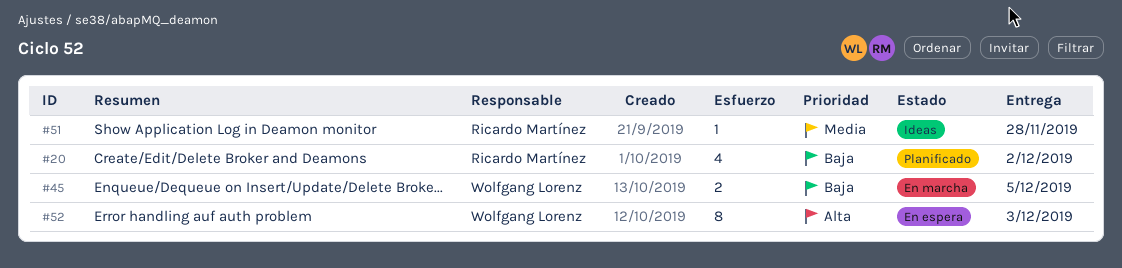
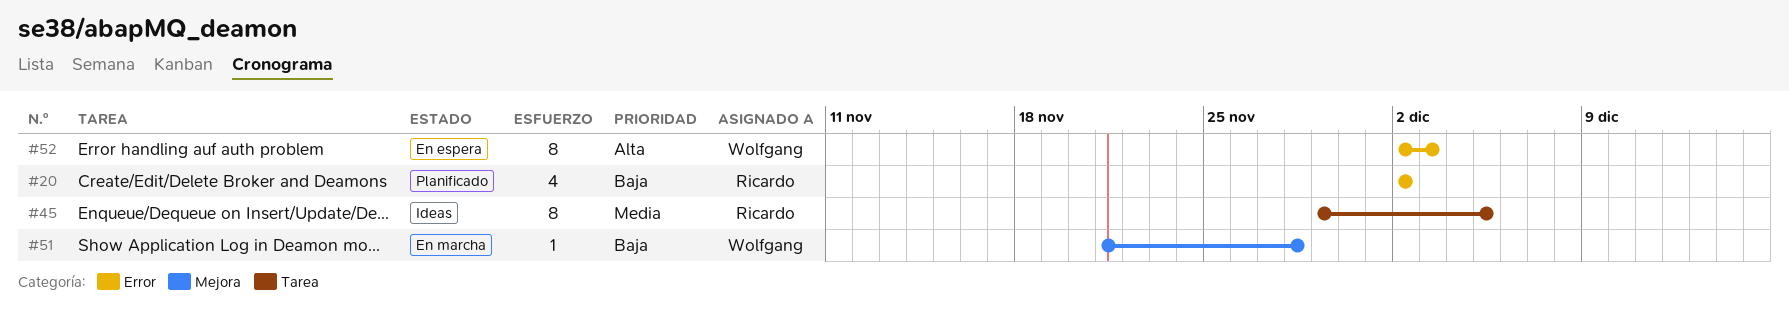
#45, status: En marcha -> Ideas
#45, owner: Wolfgang Lorenz -> Ricardo Martínez
#45, priority: Baja -> Media
#45, estimate: 2 -> 8
#51, status: Ideas -> En marcha
#51, owner: Ricardo Martínez -> Wolfgang Lorenz
#51, priority: Media -> Baja

